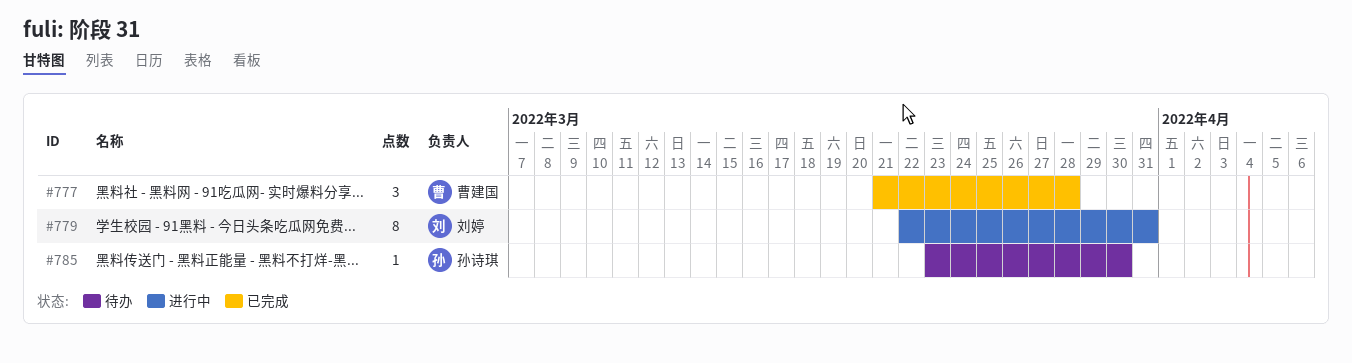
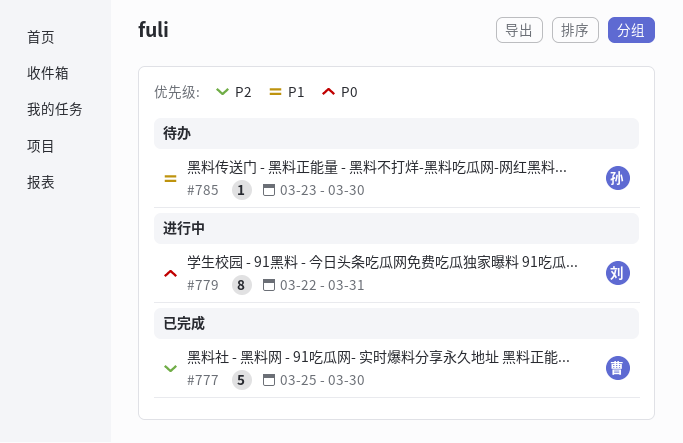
#777, estimate: 3 -> 5
#777, start: Mar 21 -> Mar 25
#777, due: Mar 28 -> Mar 30

